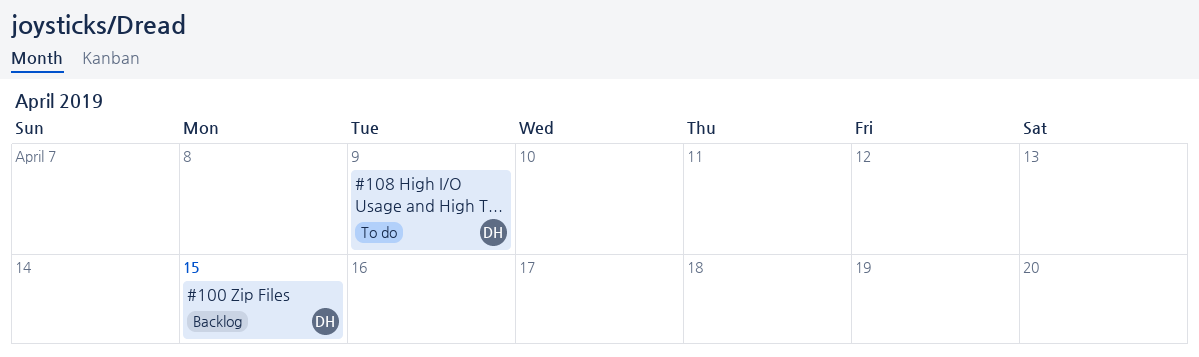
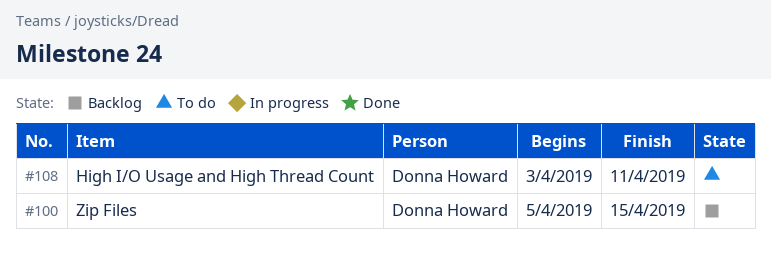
#108, due: Apr 9 -> Apr 11

